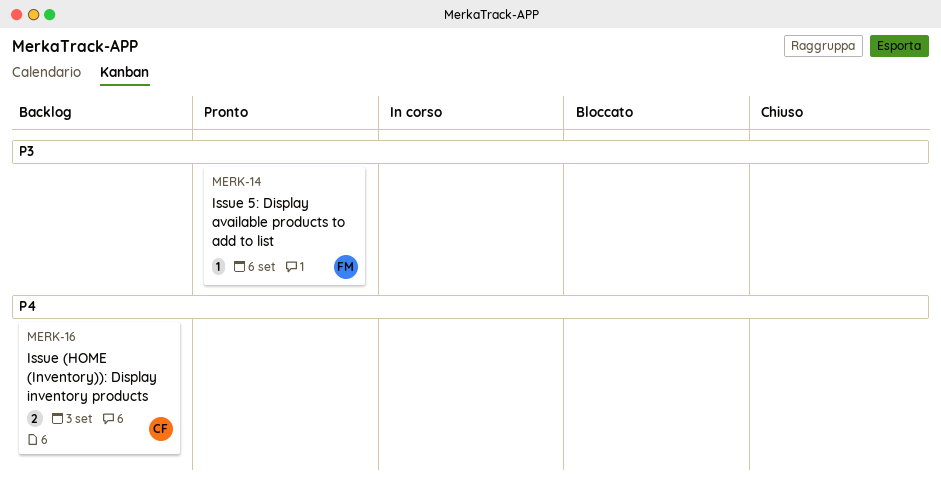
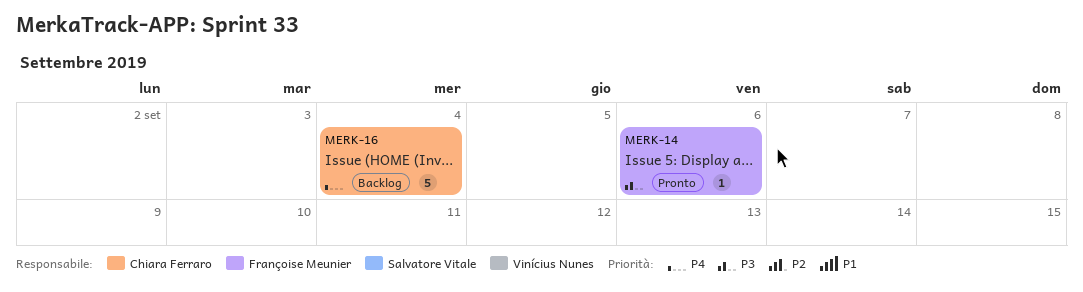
MERK-16, estimate: 2 -> 5
MERK-16, due: Sep 3 -> Sep 4

